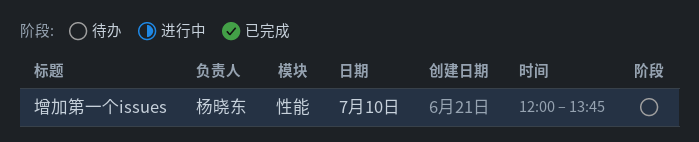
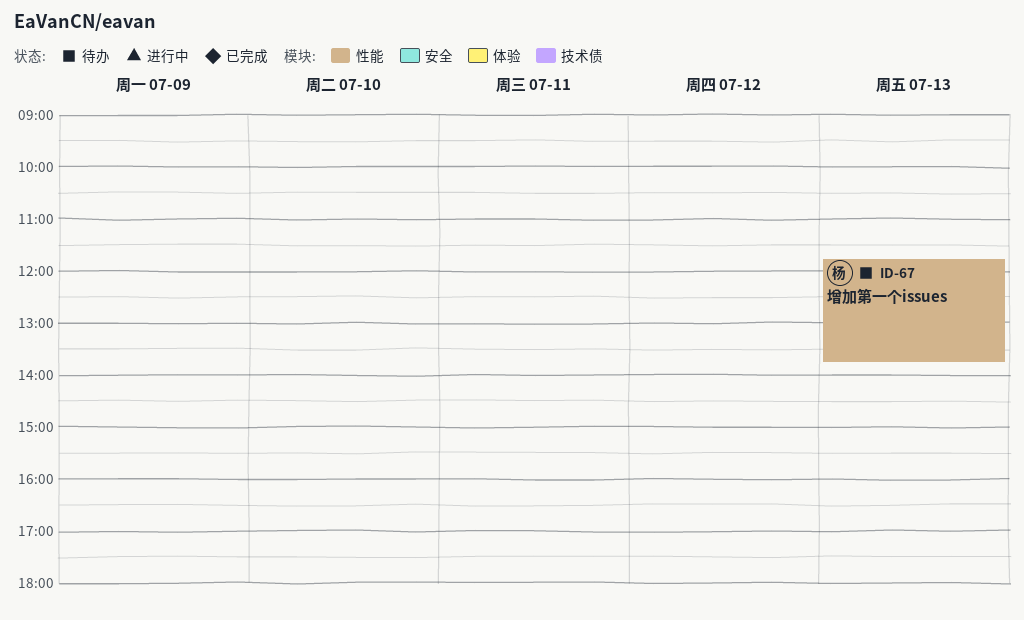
增加第一个issues, day: Jul 10 -> Jul 13
增加第一个issues, begins: 12:00 -> 11:45

